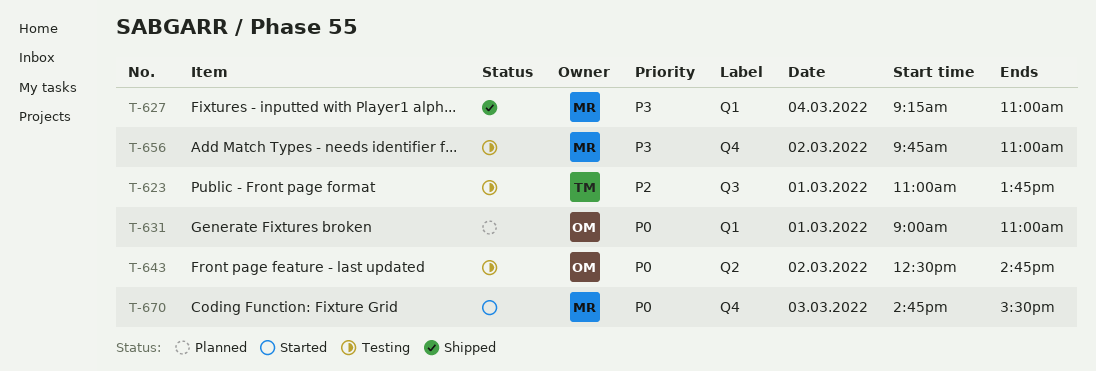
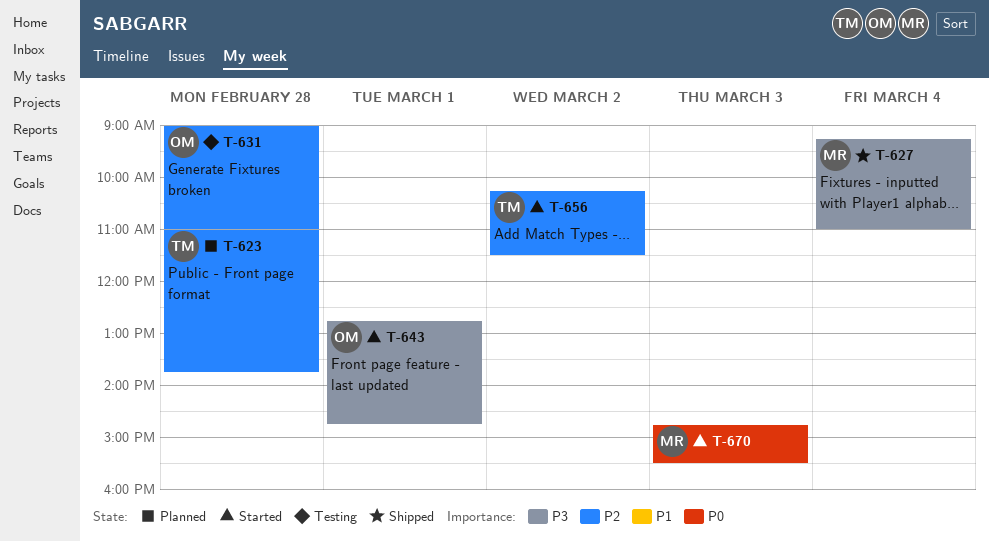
T-623, status: Testing -> Planned
T-623, day: Mar 1 -> Feb 28
T-631, status: Planned -> Testing
T-631, priority: P0 -> P2
T-631, day: Mar 1 -> Feb 28
T-643, status: Testing -> Started
T-643, priority: P0 -> P3
T-643, day: Mar 2 -> Mar 1
T-643, begins: 12:30 -> 12:45
T-656, status: Testing -> Started
T-656, owner: MR -> TM
T-656, priority: P3 -> P2
T-656, begins: 09:45 -> 10:15
T-656, ends: 11:00 -> 11:30

